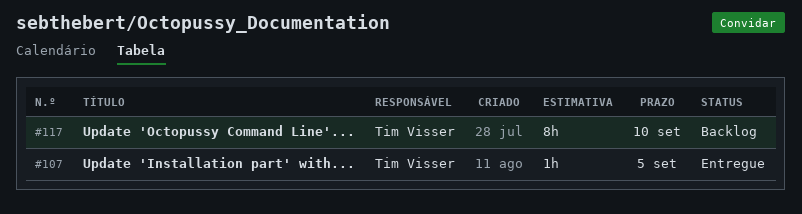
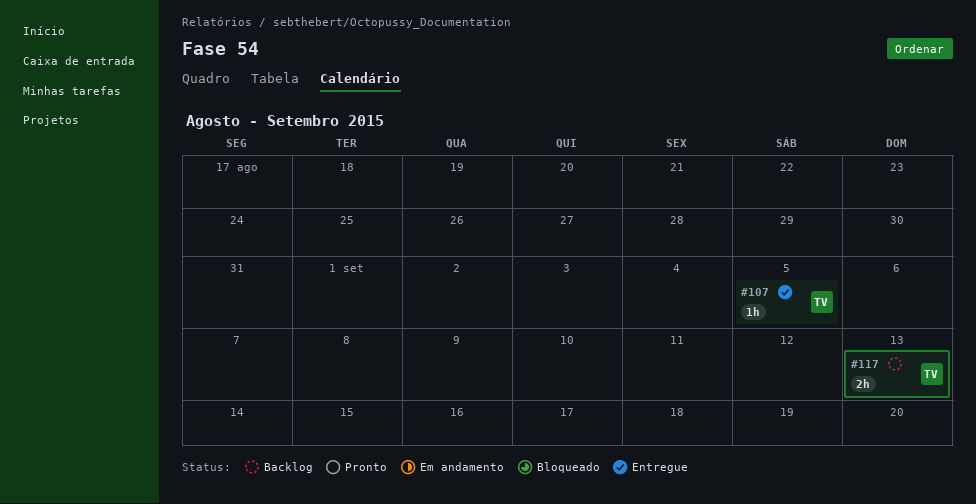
#117, estimate: 8h -> 2h
#117, due: Sep 10 -> Sep 13

